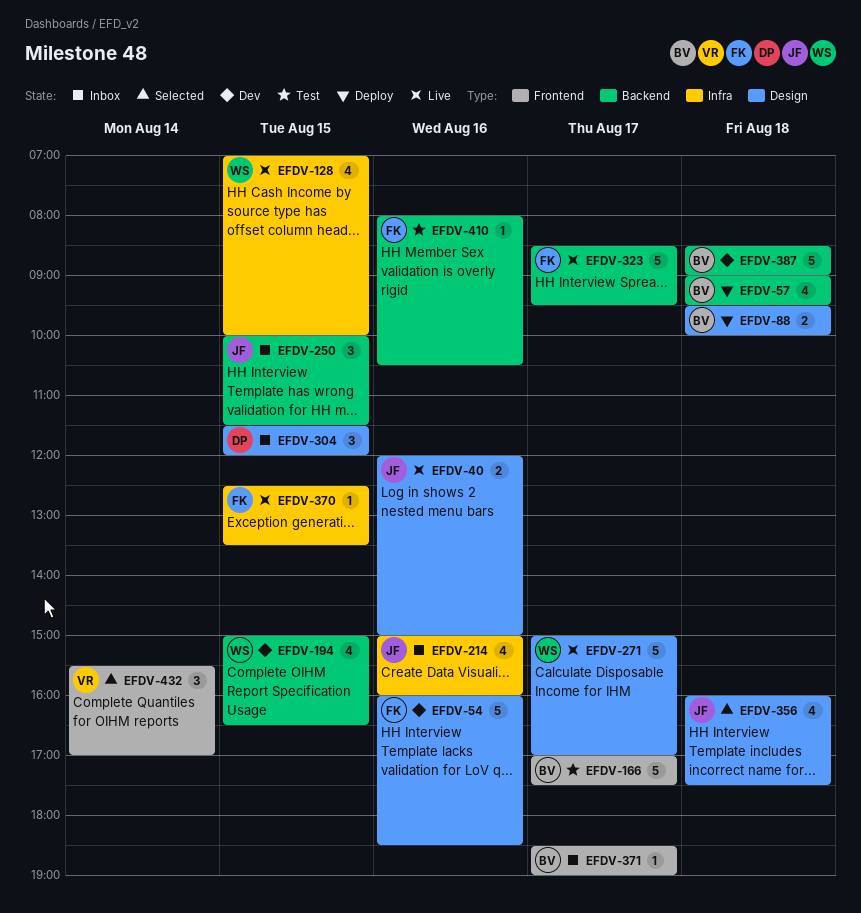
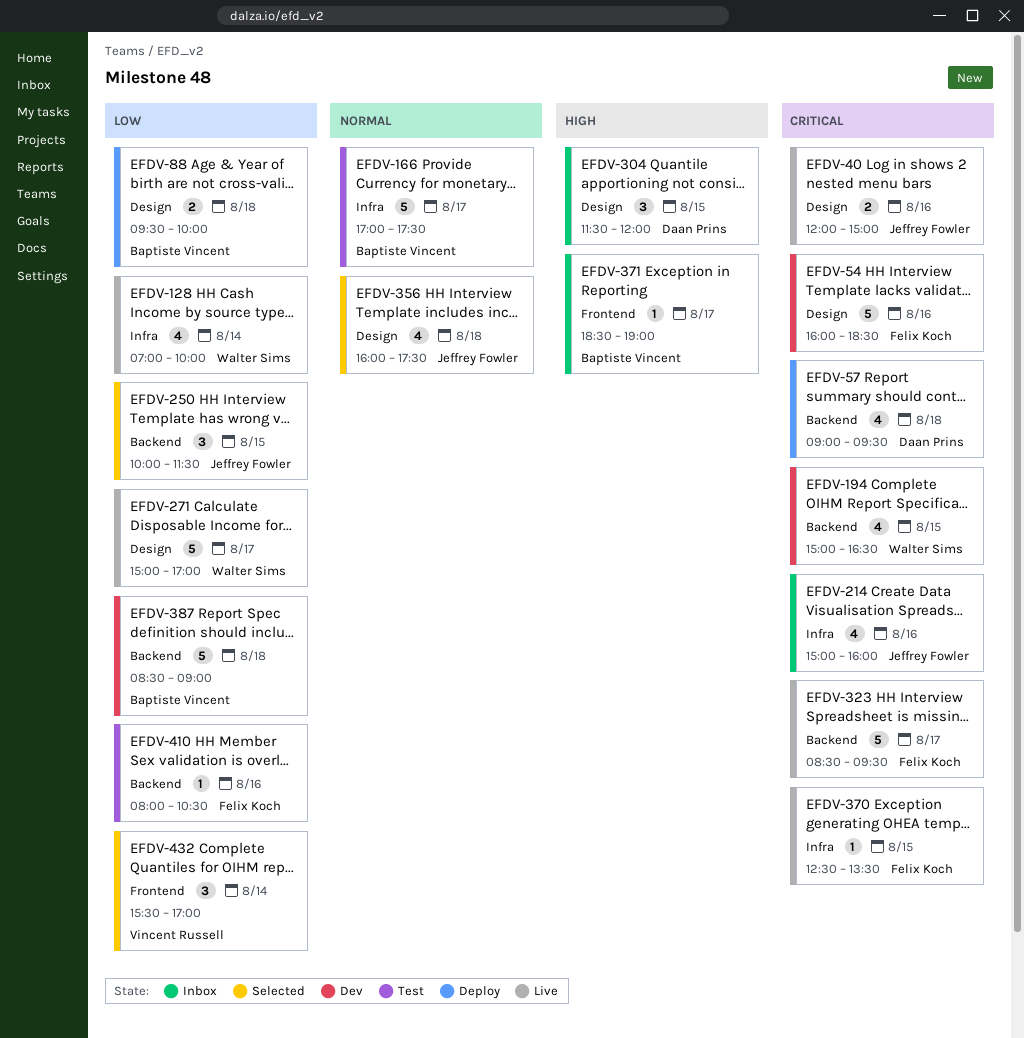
EFDV-57, owner: Baptiste Vincent -> Daan Prins
EFDV-128, day: Aug 15 -> Aug 14
EFDV-166, label: Frontend -> Infra
EFDV-250, status: Inbox -> Selected

